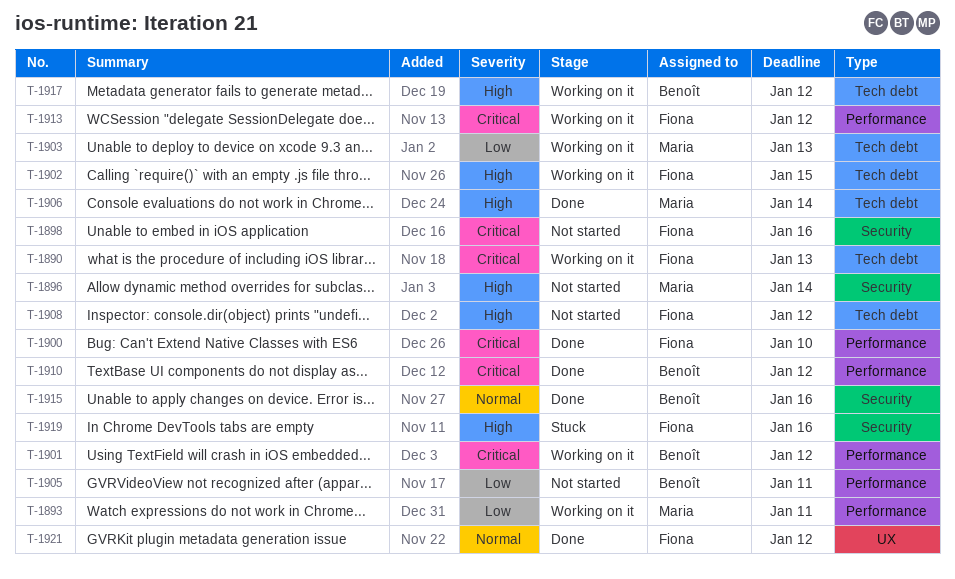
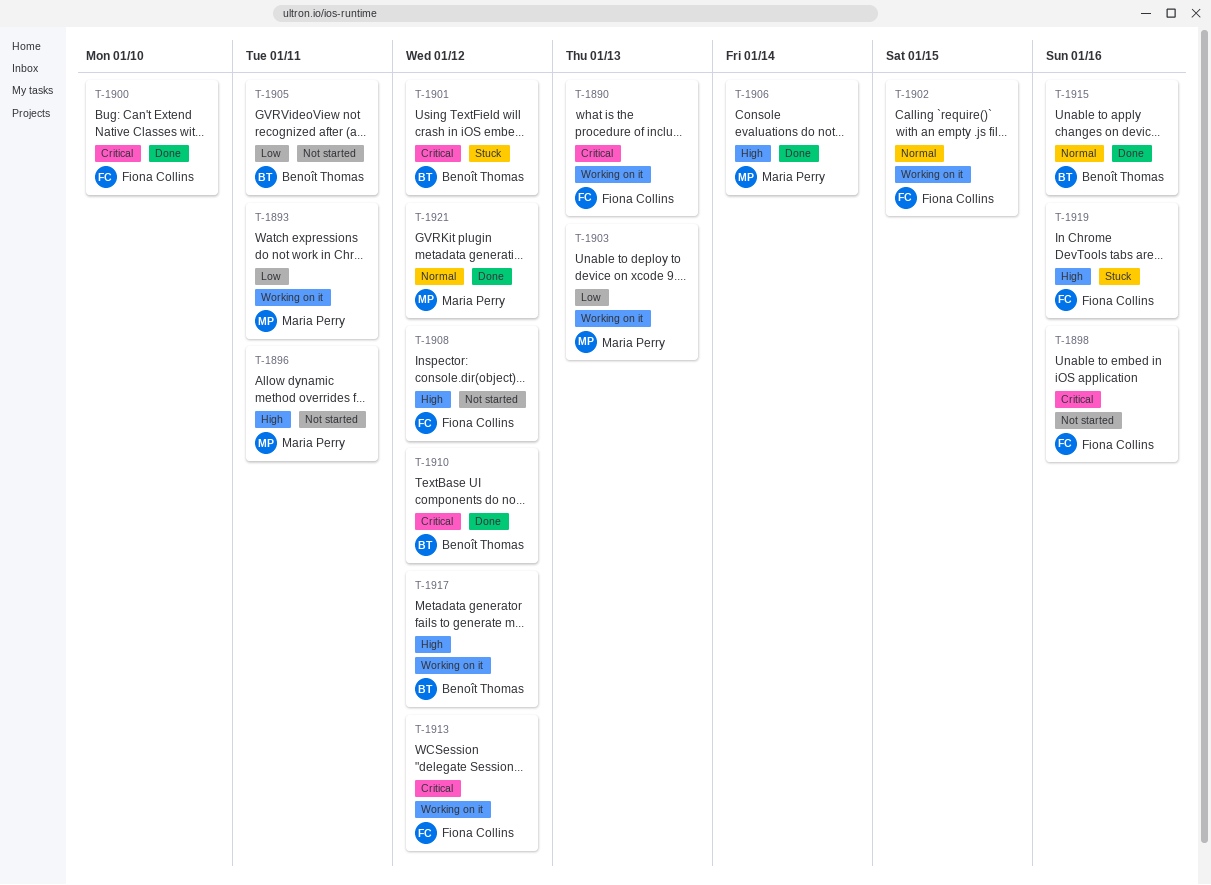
T-1896, due: Jan 14 -> Jan 11
T-1901, status: Working on it -> Stuck
T-1902, priority: High -> Normal
T-1921, owner: Fiona Collins -> Maria Perry

